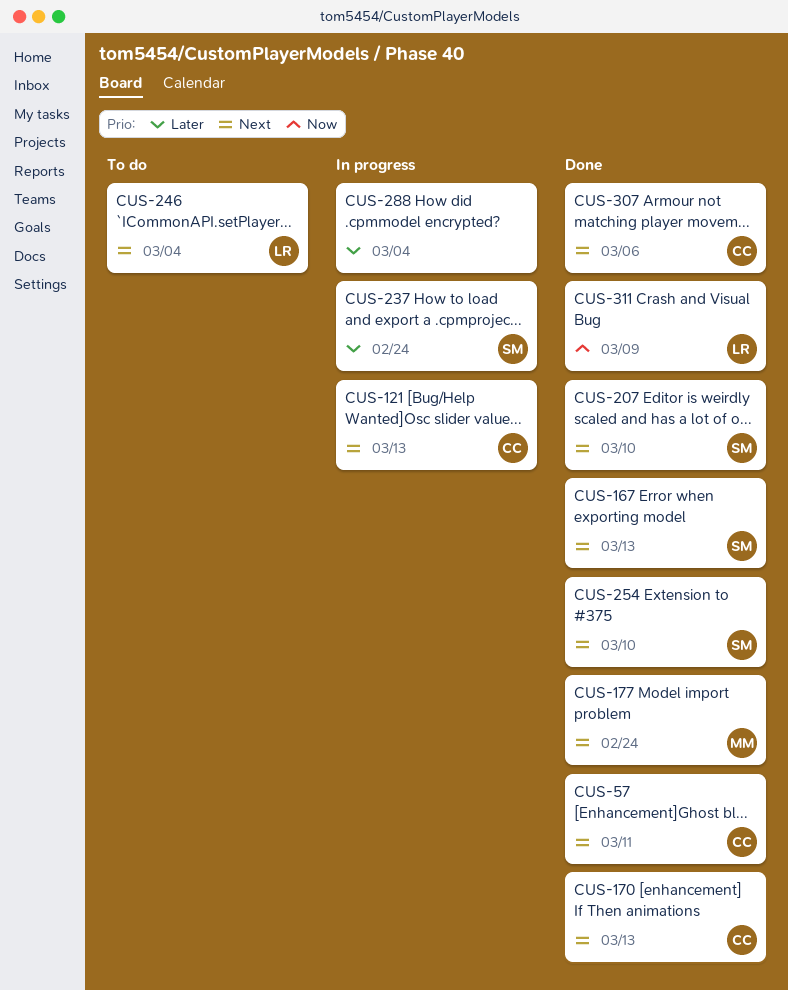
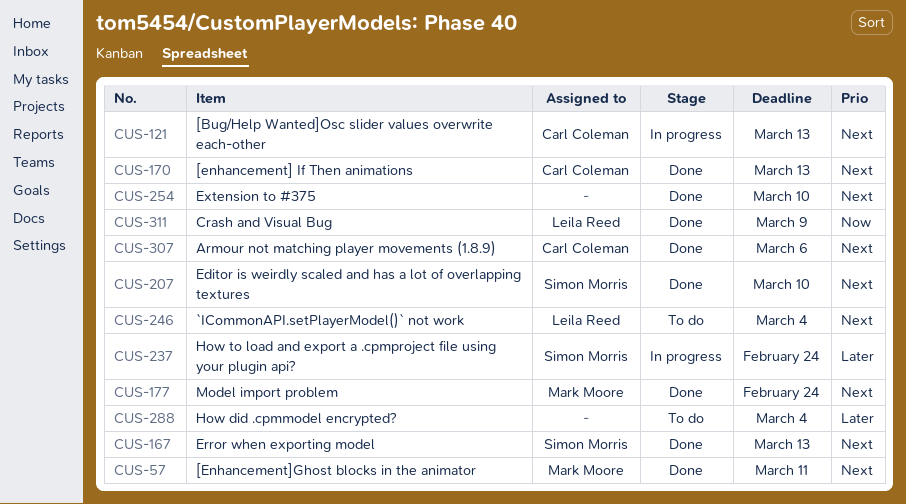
CUS-57, owner: Carl Coleman -> Mark Moore
CUS-254, owner: Simon Morris -> none
CUS-288, status: In progress -> To do

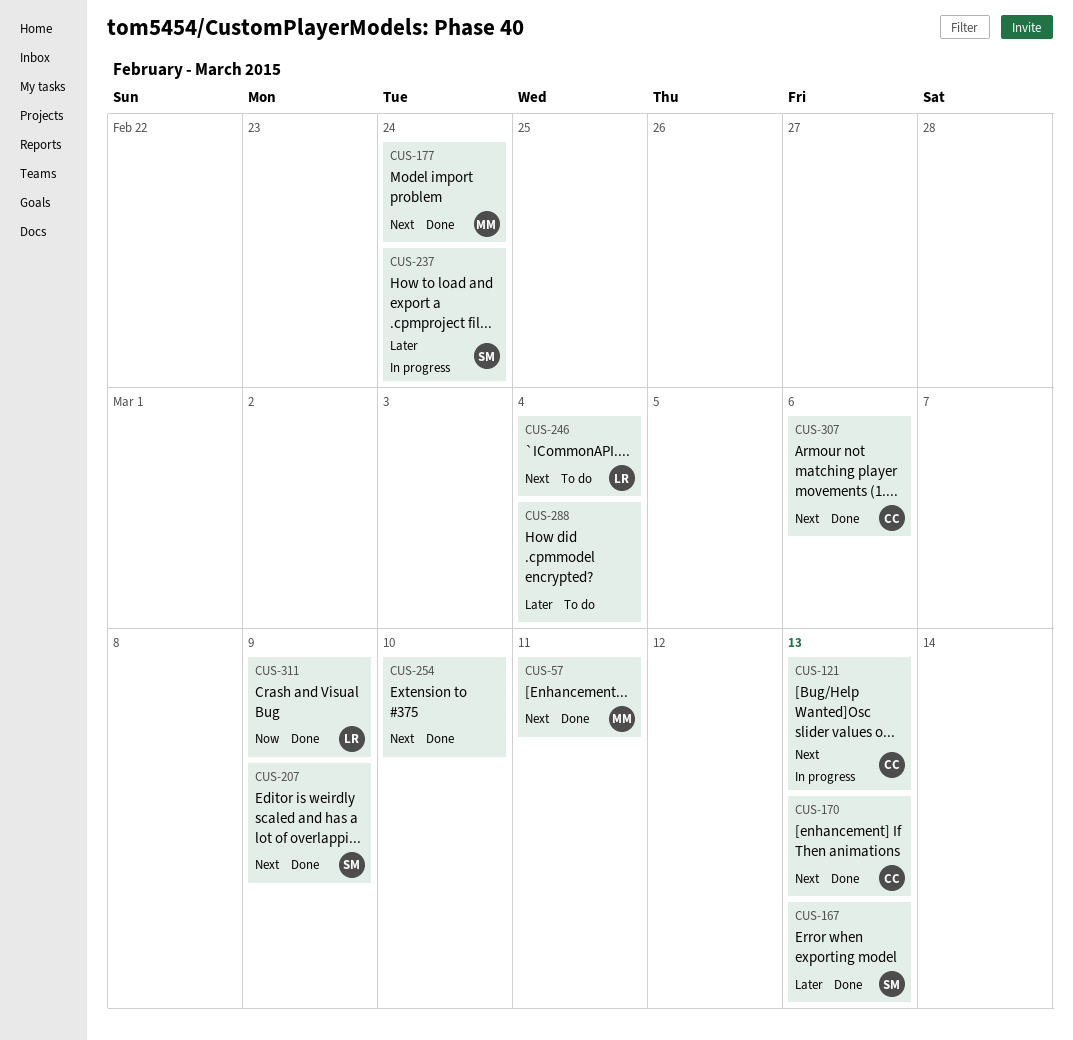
CUS-167, priority: Next -> Later
CUS-207, due: Mar 10 -> Mar 9

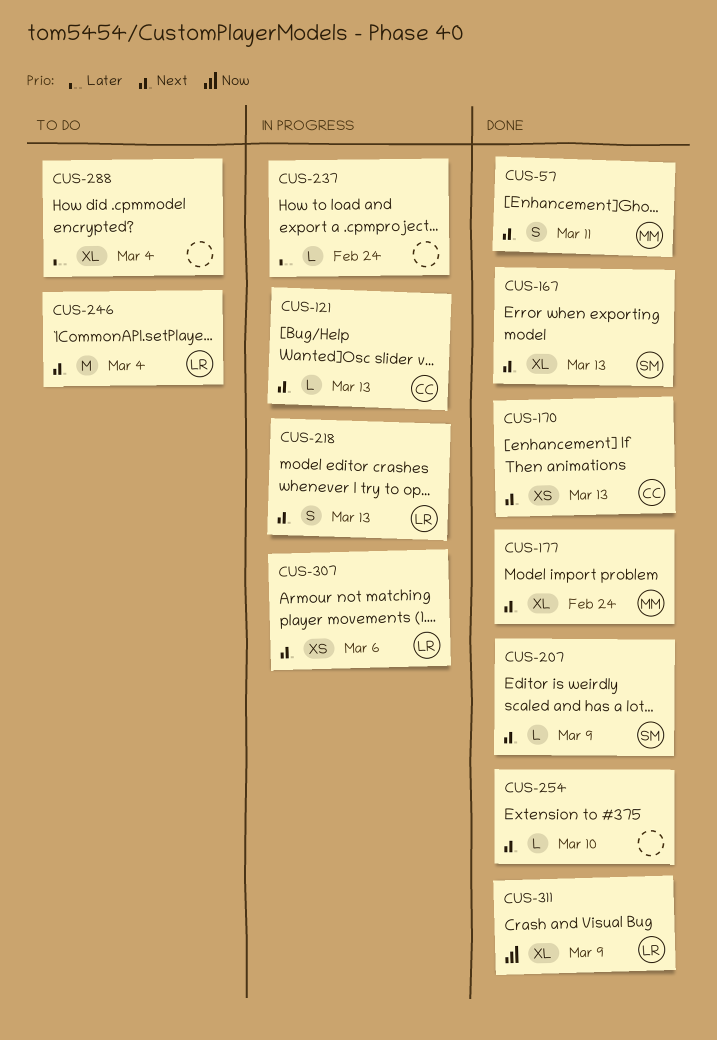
CUS-167, priority: Later -> Next
CUS-218: none -> present
CUS-237, owner: SM -> none
CUS-307, status: Done -> In progress
CUS-307, owner: CC -> LR

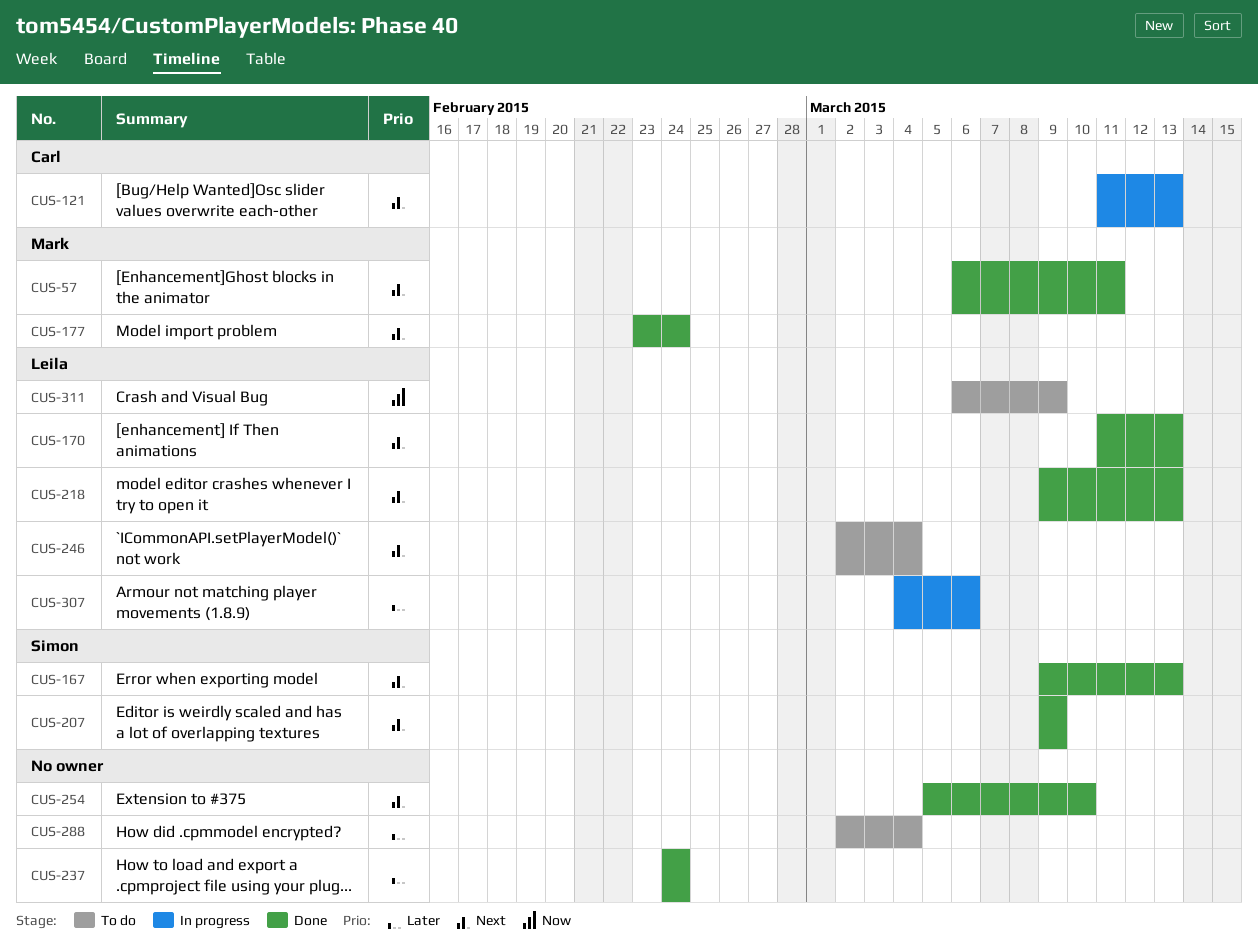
CUS-170, owner: Carl -> Leila
CUS-218, status: In progress -> Done
CUS-237, status: In progress -> Done
CUS-307, priority: Next -> Later
CUS-311, status: Done -> To do

